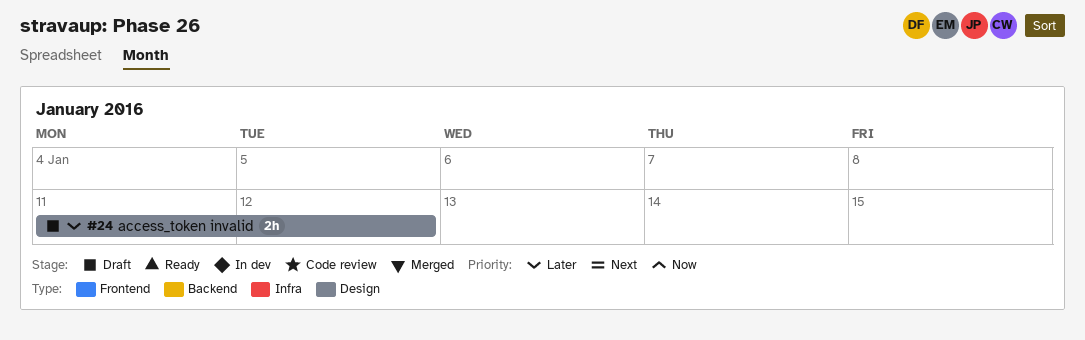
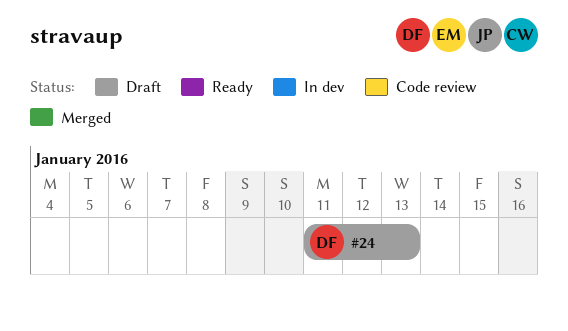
#24, due: Jan 12 -> Jan 13

